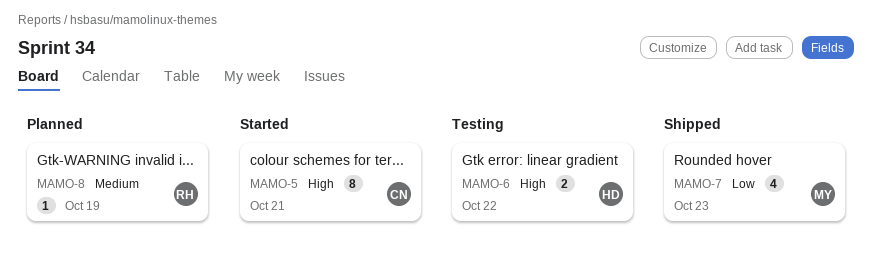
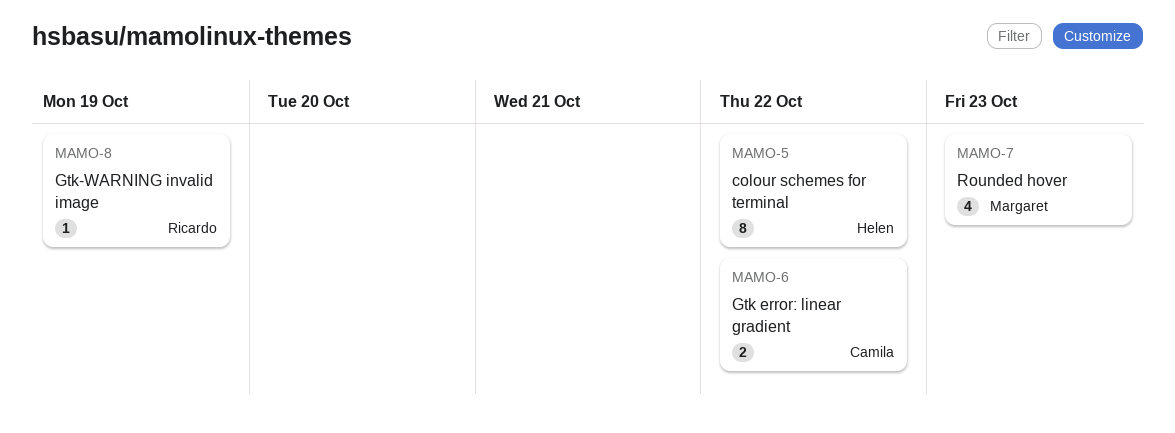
MAMO-5, owner: Camila -> Helen
MAMO-5, due: Oct 21 -> Oct 22
MAMO-6, owner: Helen -> Camila

